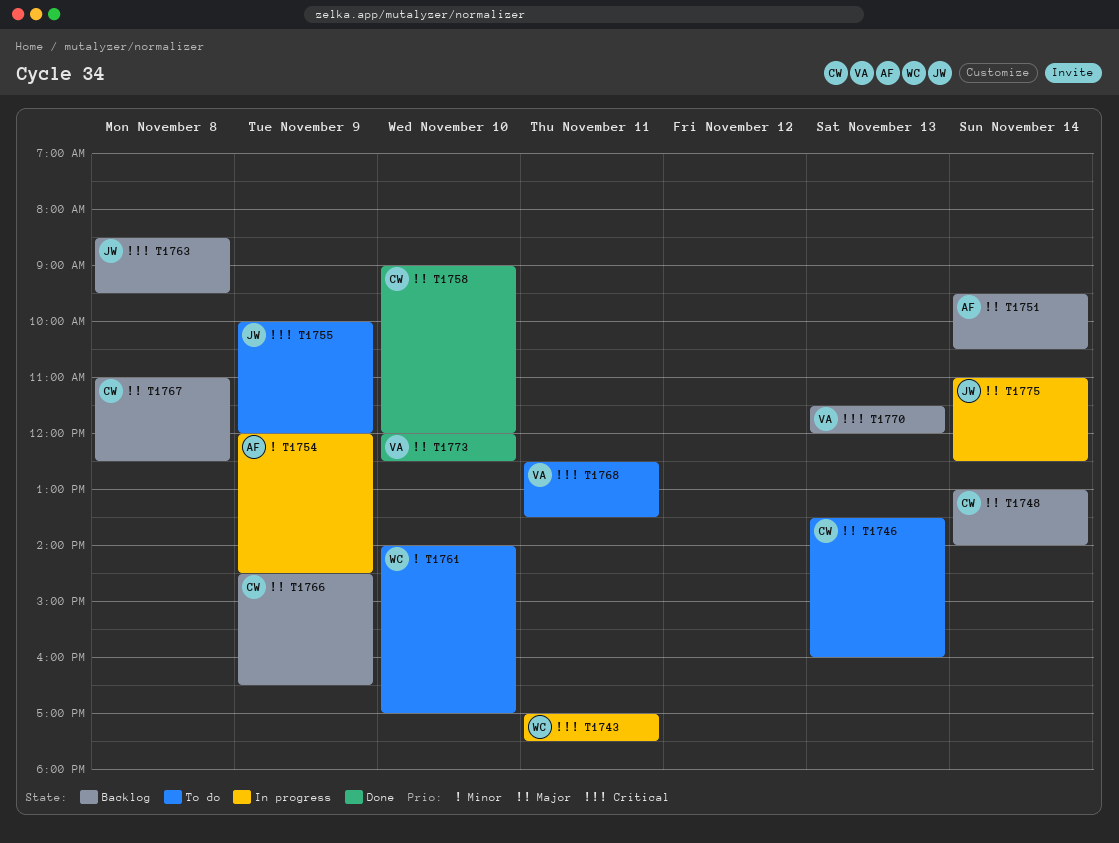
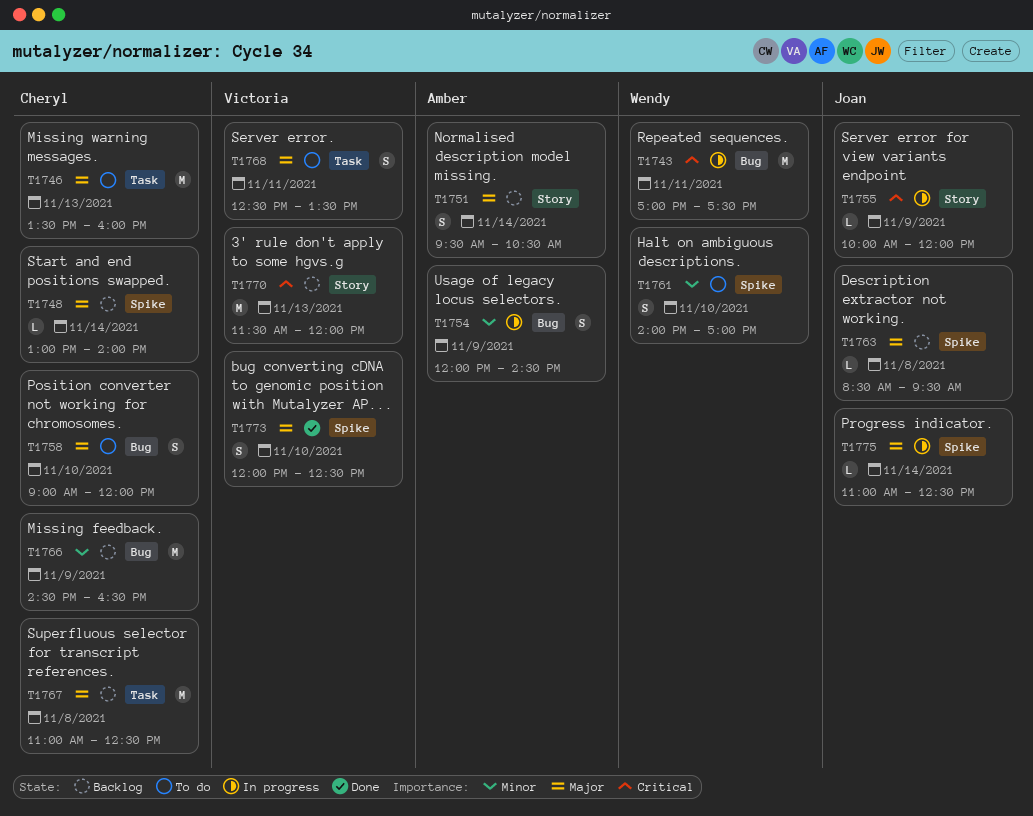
T1755, status: To do -> In progress
T1758, status: Done -> To do
T1763, priority: Critical -> Major
T1766, priority: Major -> Minor
T1768, priority: Critical -> Major

